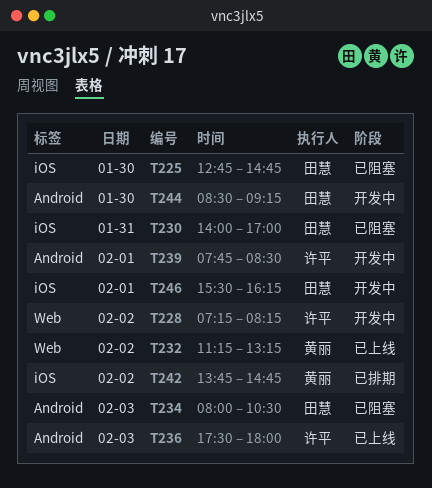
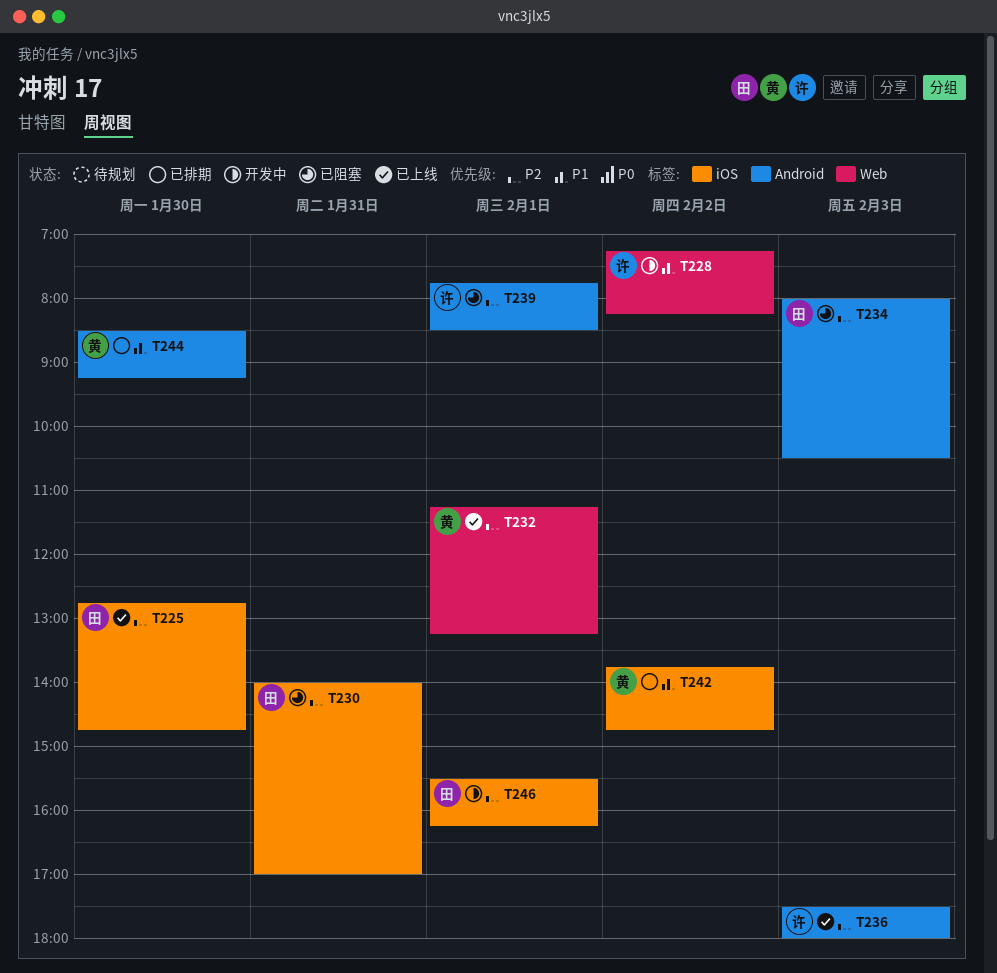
T225, status: 已阻塞 -> 已上线
T232, day: Feb 2 -> Feb 1
T239, status: 开发中 -> 已阻塞
T244, status: 开发中 -> 已排期
T244, owner: 田慧 -> 黄丽

